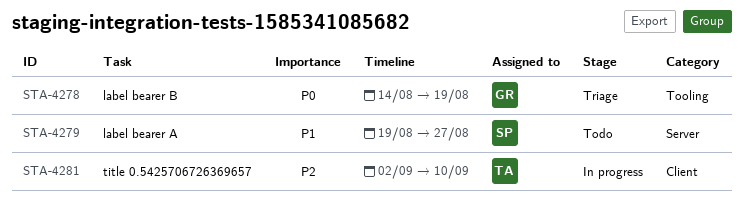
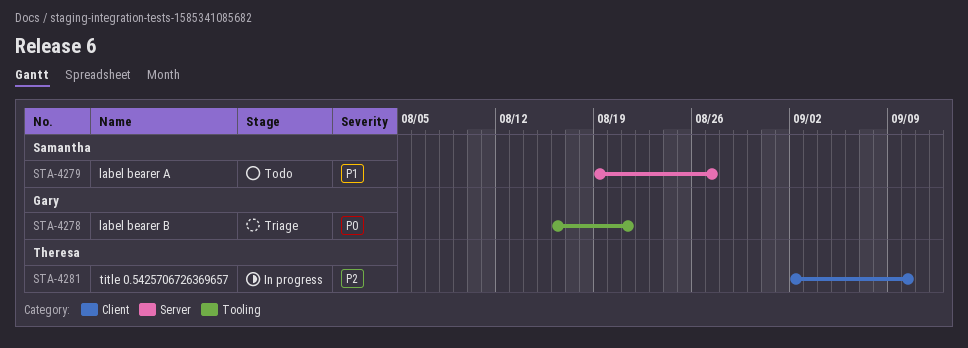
STA-4278, start: Aug 14 -> Aug 16
STA-4278, due: Aug 19 -> Aug 21

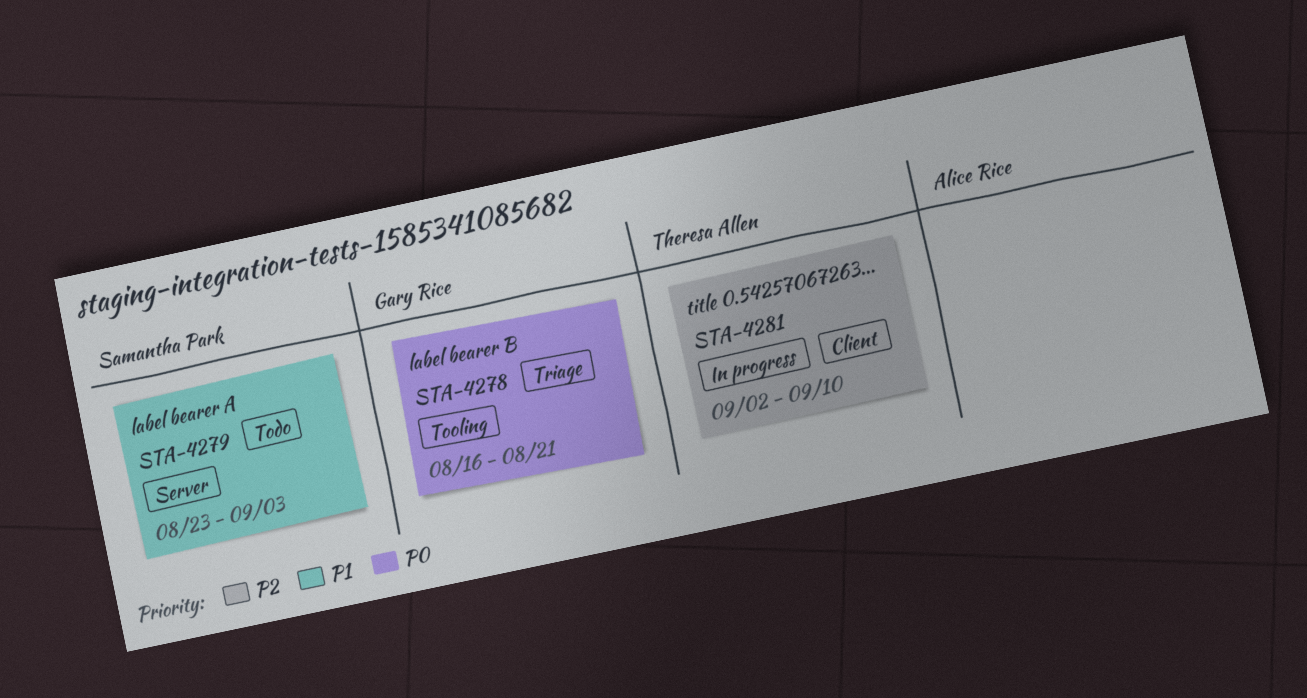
STA-4279, start: Aug 19 -> Aug 23
STA-4279, due: Aug 27 -> Sep 3

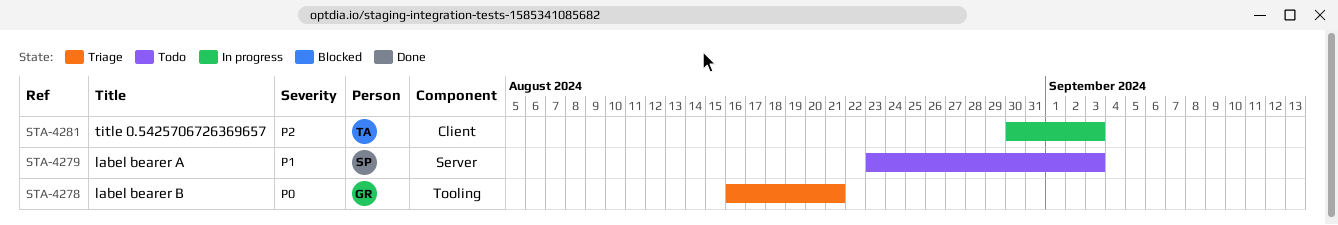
STA-4281, start: Sep 2 -> Aug 30
STA-4281, due: Sep 10 -> Sep 3

